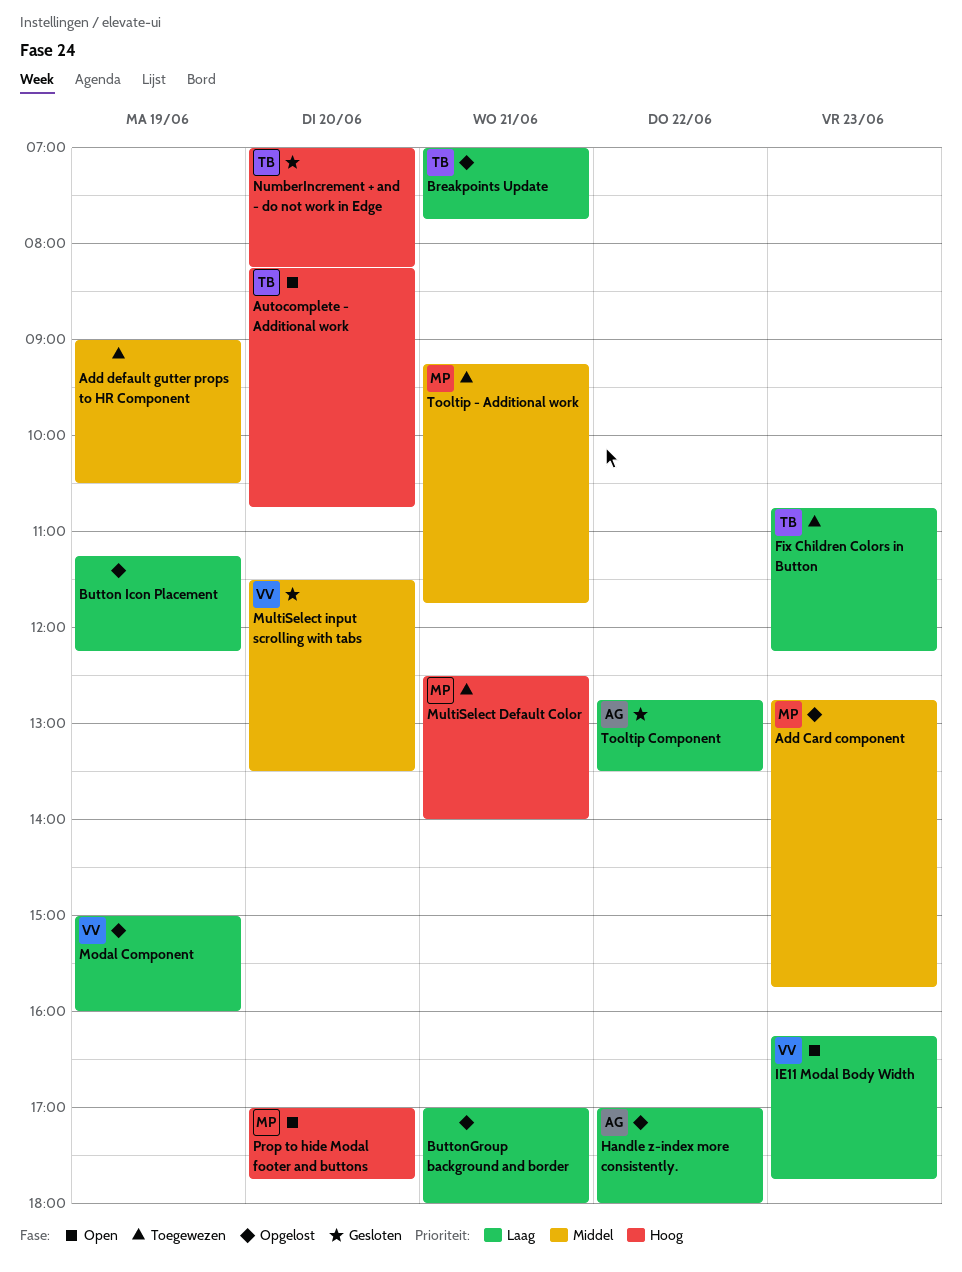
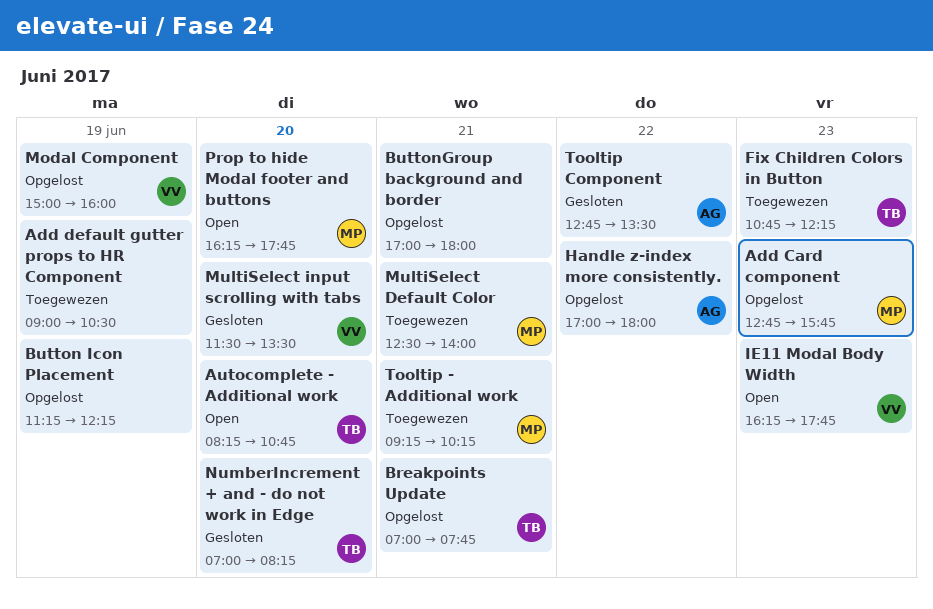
Prop to hide Modal footer and buttons, begins: 17:00 -> 16:15
Tooltip - Additional work, ends: 11:45 -> 10:15

